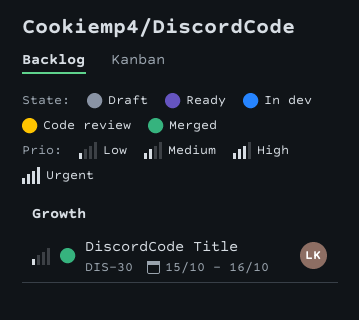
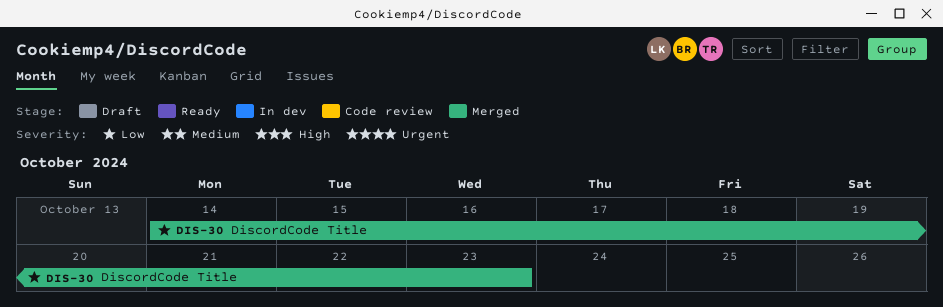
DIS-30, start: Oct 15 -> Oct 14
DIS-30, due: Oct 16 -> Oct 23

